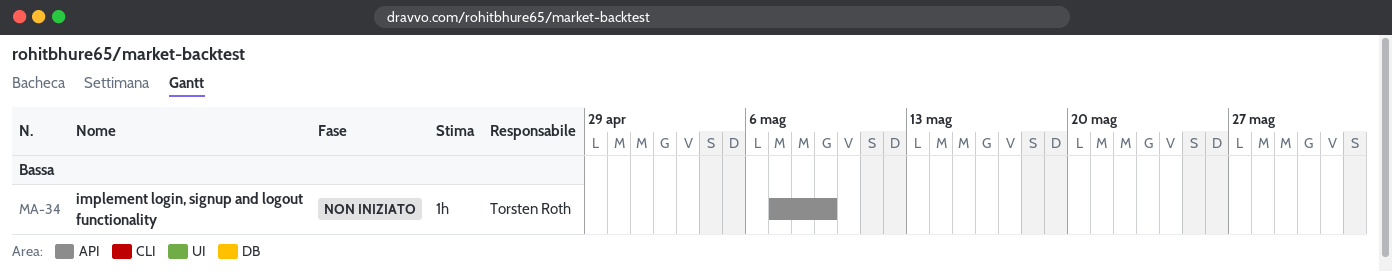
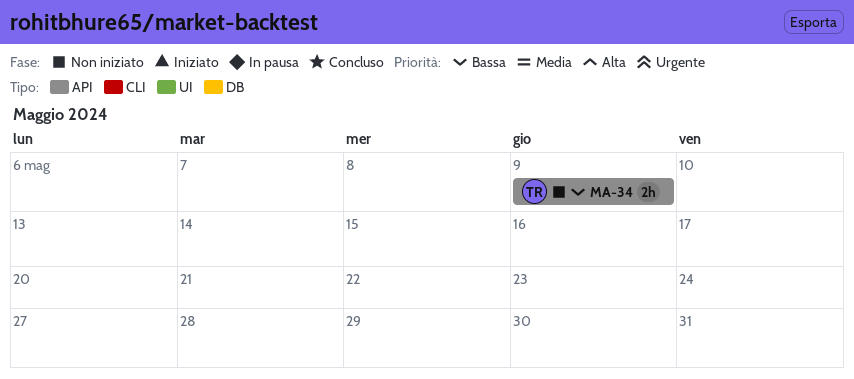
MA-34, estimate: 1h -> 2h
MA-34, start: May 7 -> May 9

